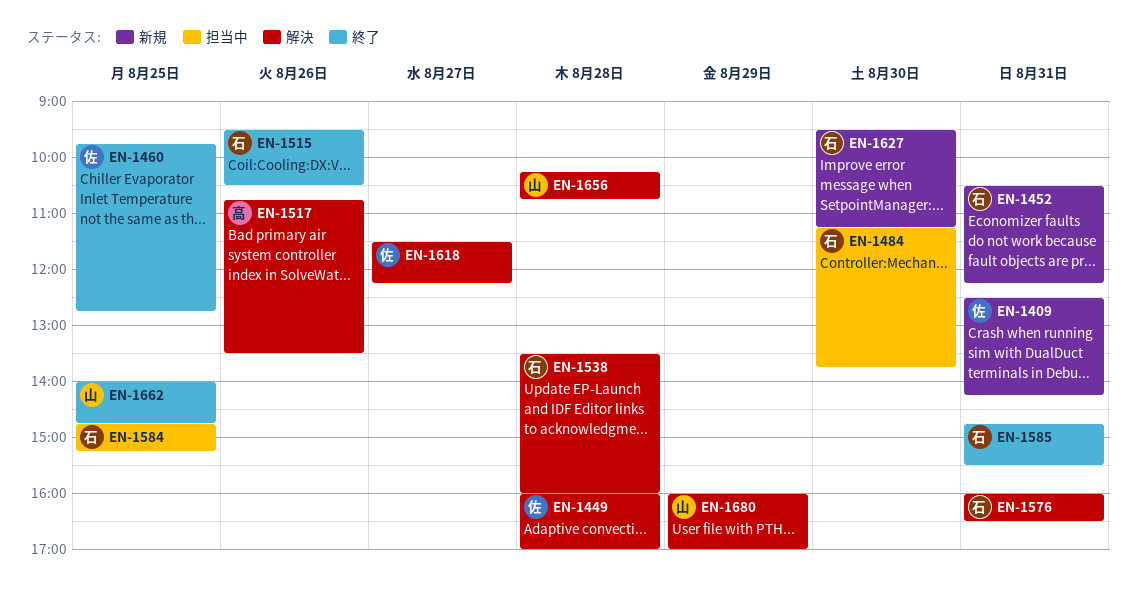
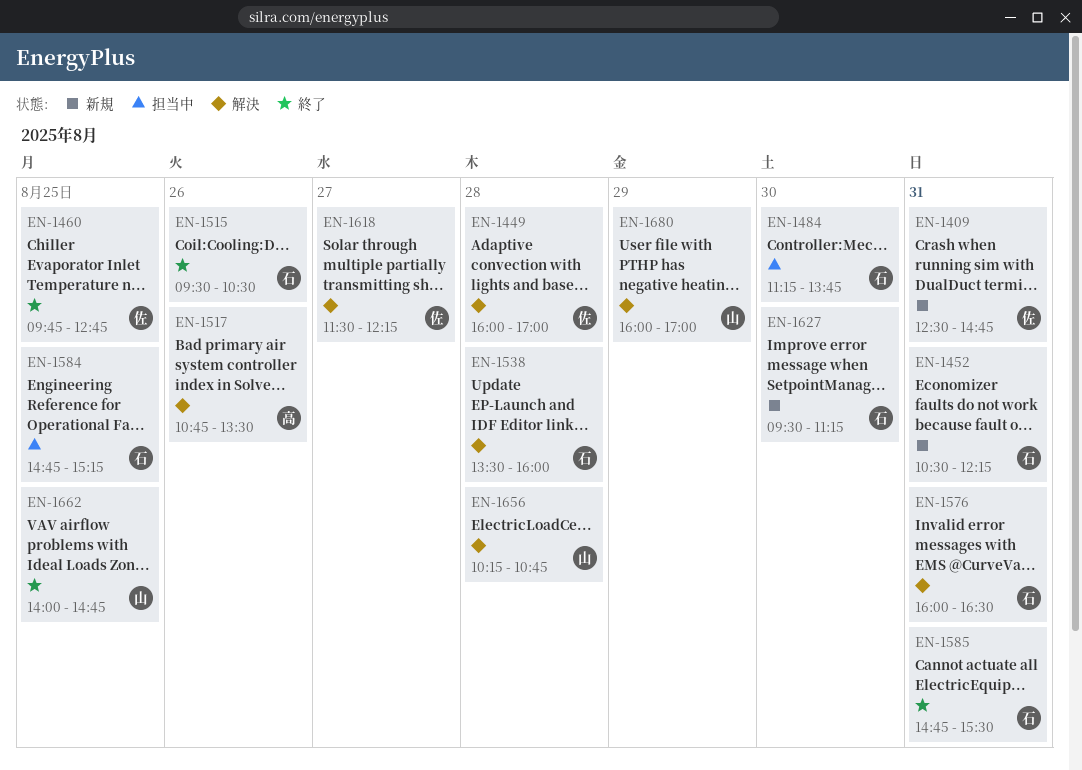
EN-1409, ends: 14:15 -> 14:45

